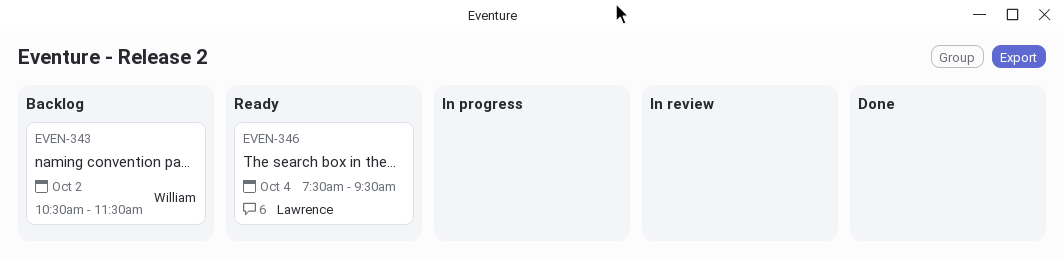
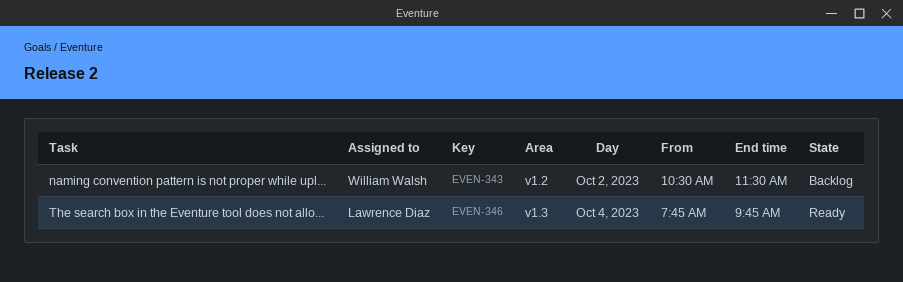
EVEN-346, begins: 07:30 -> 07:45
EVEN-346, ends: 09:30 -> 09:45

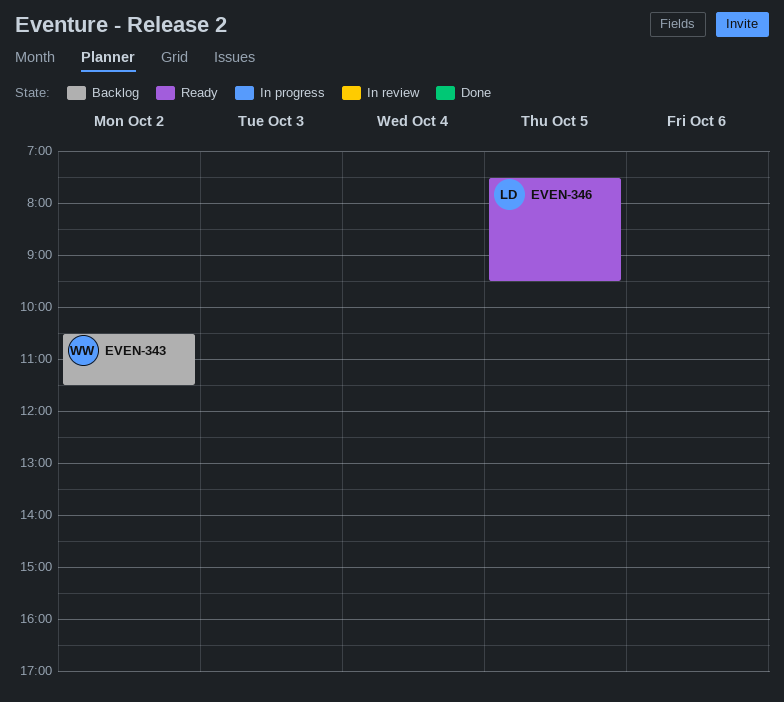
EVEN-346, day: Oct 4 -> Oct 5
EVEN-346, begins: 07:45 -> 07:30
EVEN-346, ends: 09:45 -> 09:30

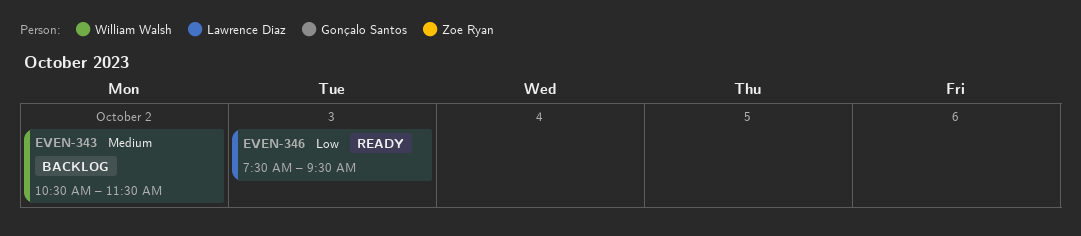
EVEN-346, day: Oct 5 -> Oct 3

